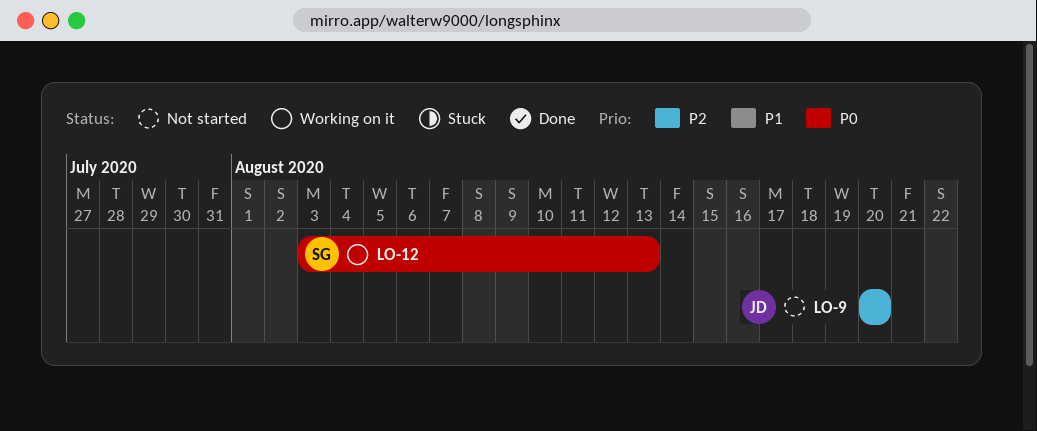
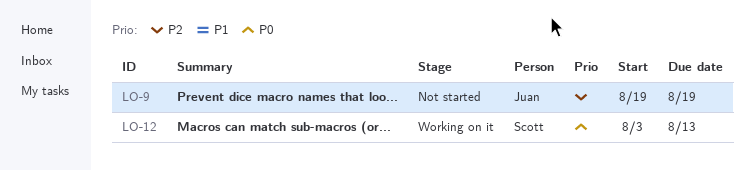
LO-9, start: Aug 20 -> Aug 19
LO-9, due: Aug 20 -> Aug 19

